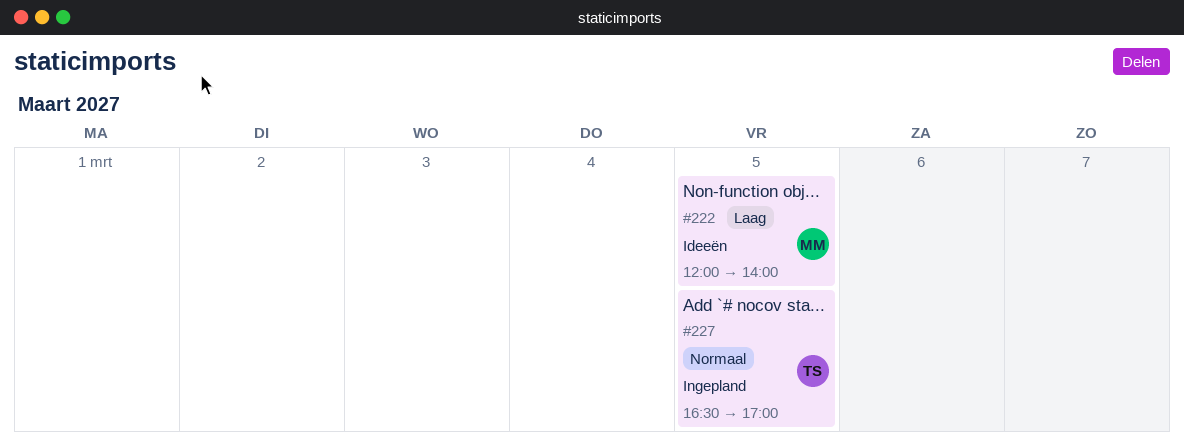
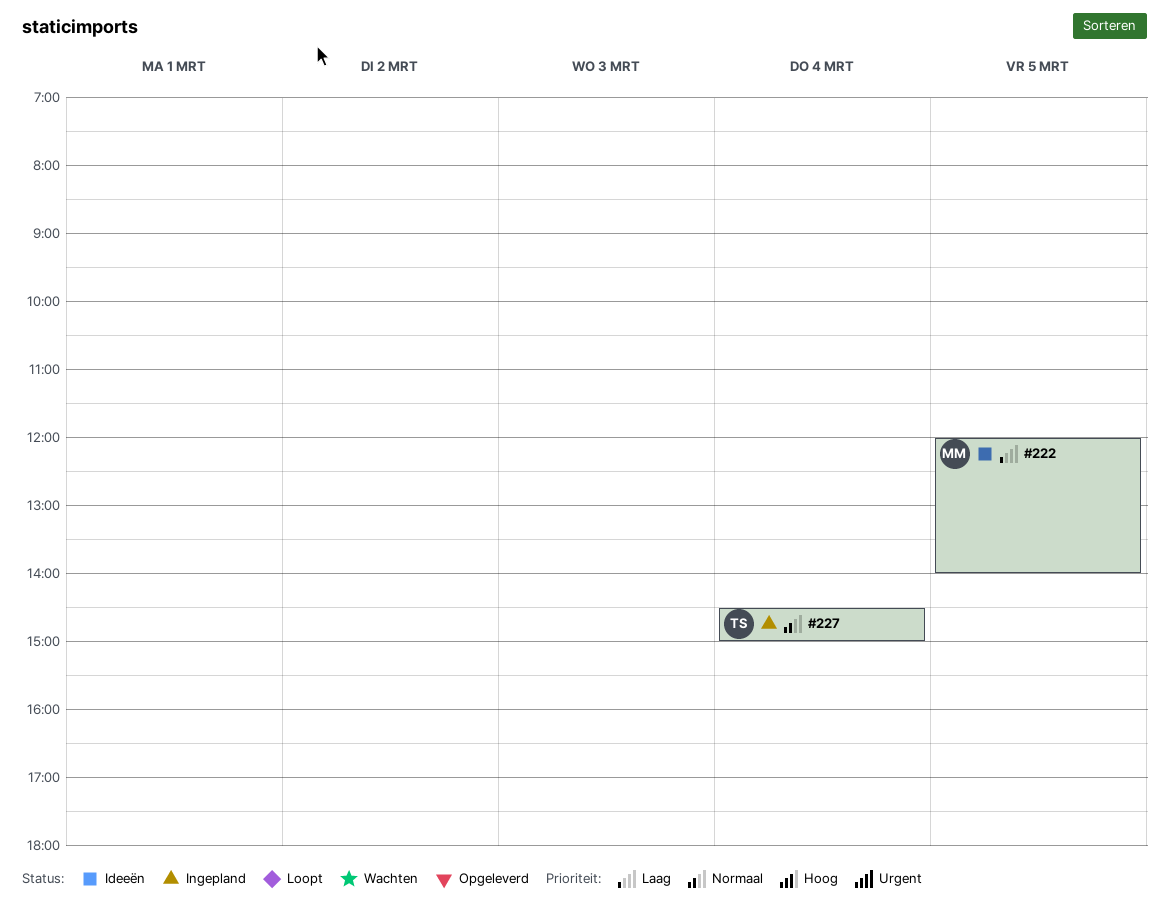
#227, day: Mar 5 -> Mar 4
#227, begins: 16:30 -> 14:30
#227, ends: 17:00 -> 15:00

